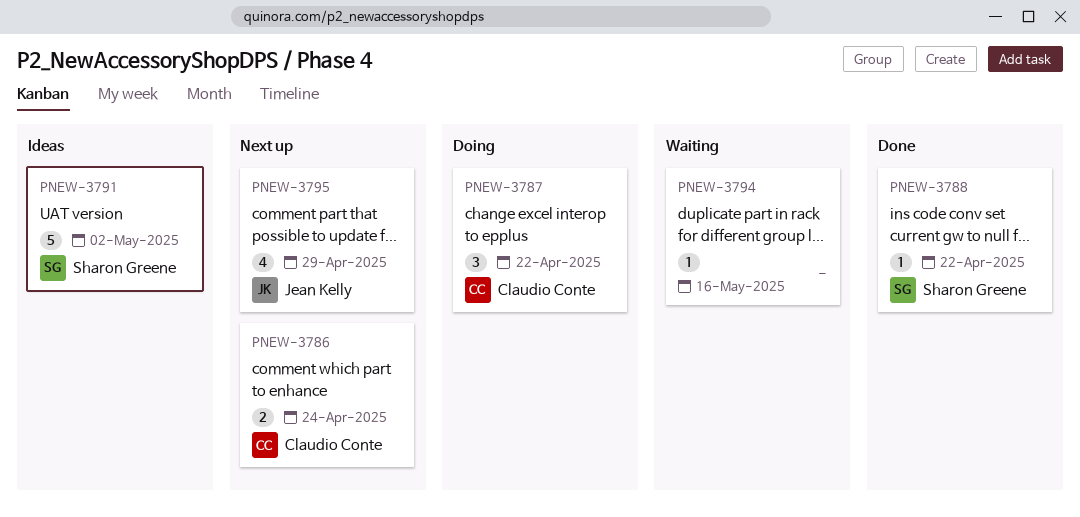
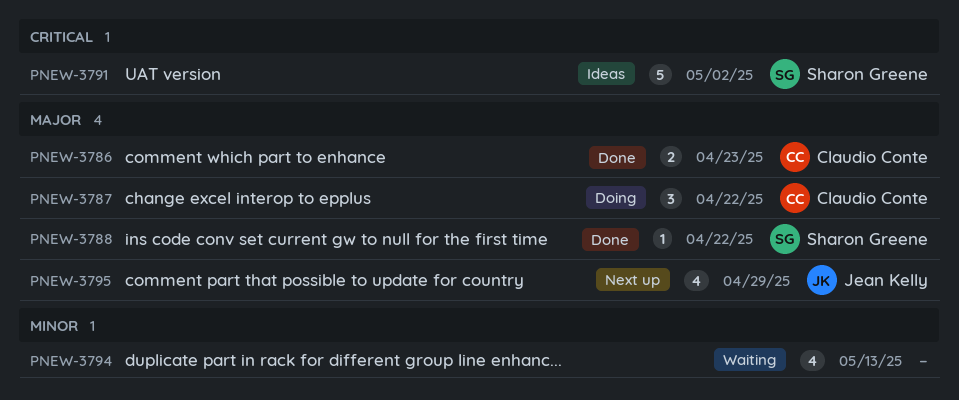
PNEW-3786, status: Next up -> Done
PNEW-3786, due: Apr 24 -> Apr 23
PNEW-3794, estimate: 1 -> 4
PNEW-3794, due: May 16 -> May 13

